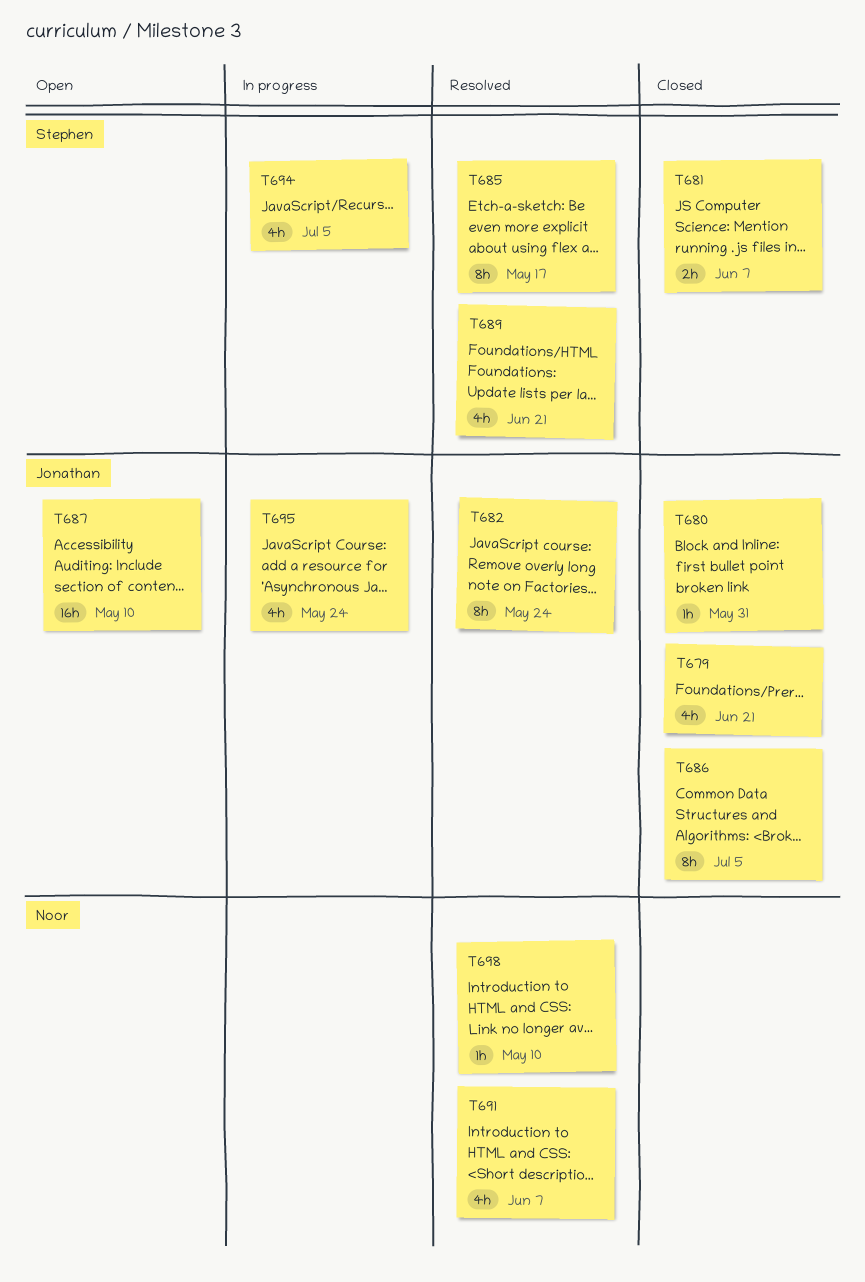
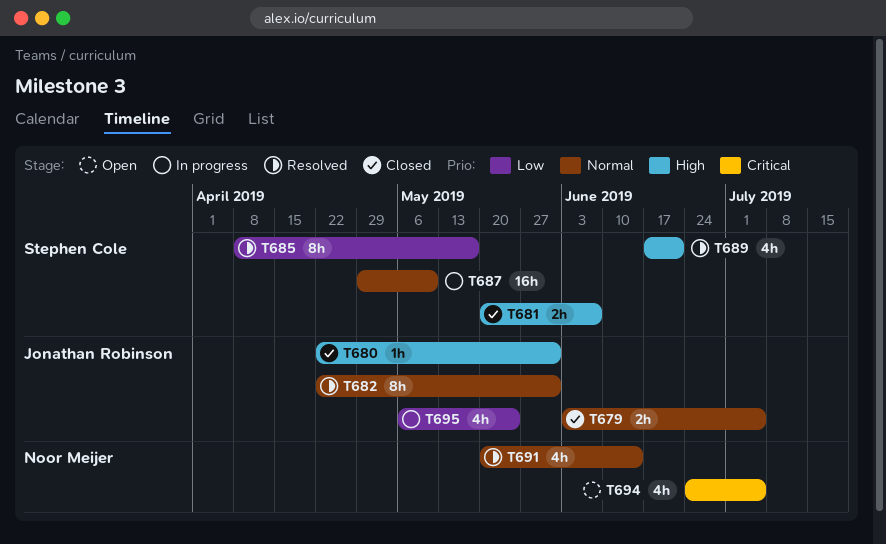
T679, estimate: 4h -> 2h
T679, due: Jun 21 -> Jul 5
T682, due: May 24 -> May 31
T686: present -> none
T687, status: Open -> In progress
T687, owner: Jonathan Robinson -> Stephen Cole
T691, due: Jun 7 -> Jun 14
T694, status: In progress -> Open
T694, owner: Stephen Cole -> Noor Meijer
T698: present -> none

